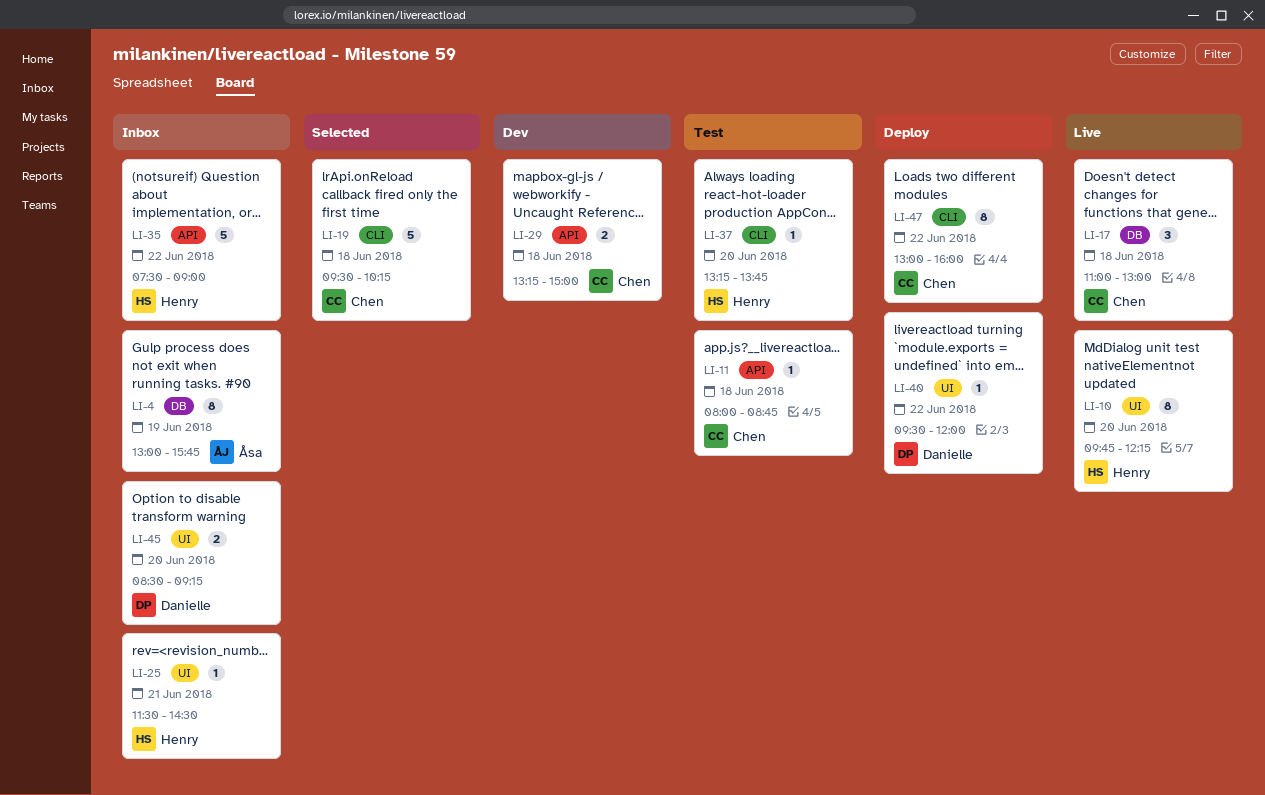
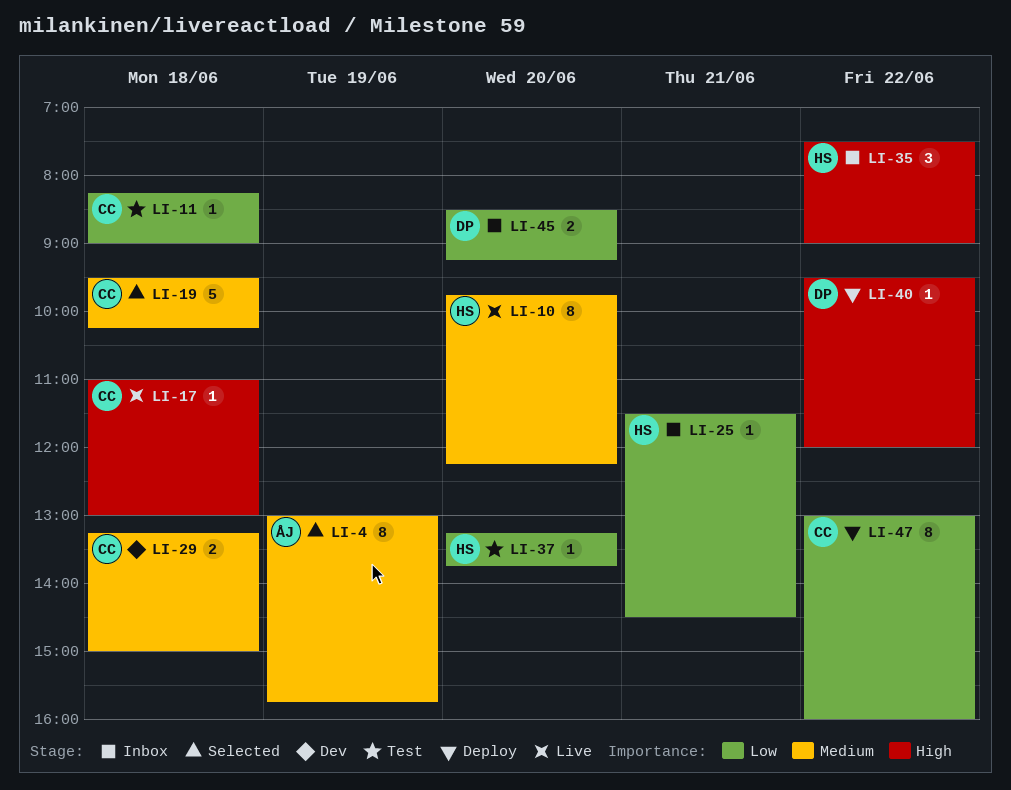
LI-4, status: Inbox -> Selected
LI-11, begins: 08:00 -> 08:15
LI-11, ends: 08:45 -> 09:00
LI-17, estimate: 3 -> 1
LI-35, estimate: 5 -> 3

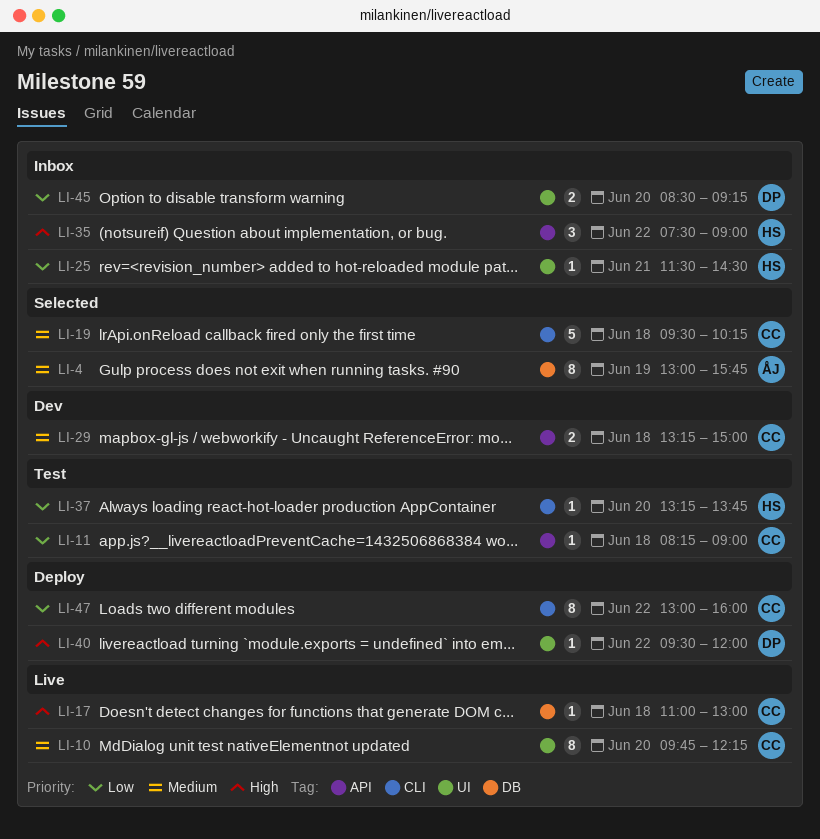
LI-10, owner: HS -> CC

